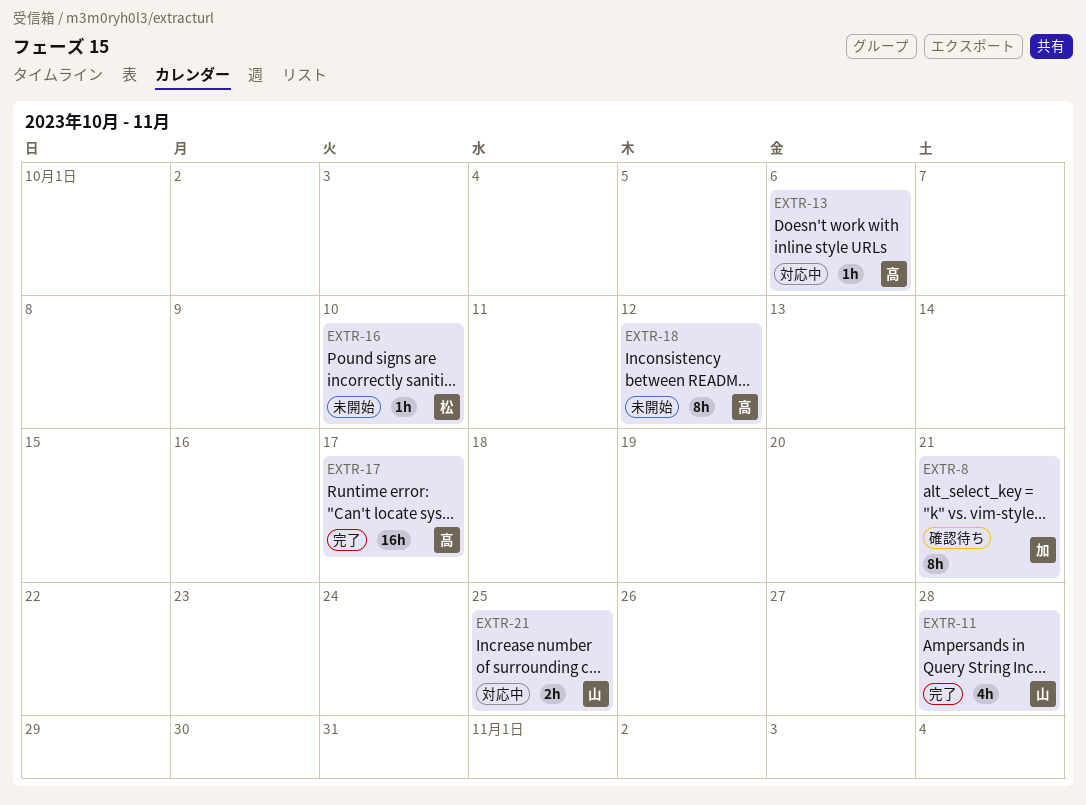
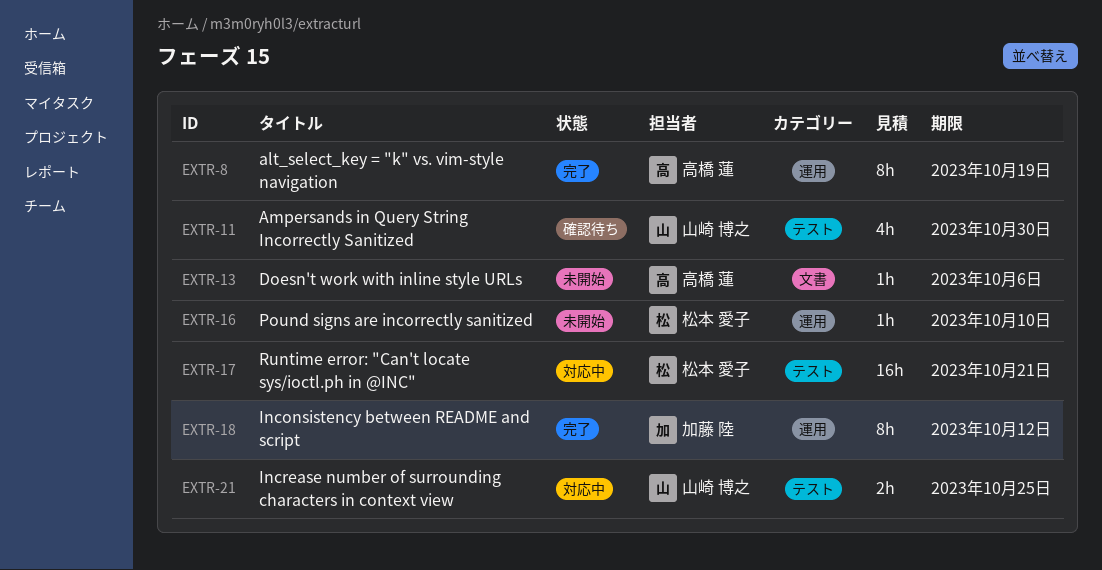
EXTR-8, status: 確認待ち -> 完了
EXTR-8, owner: 加藤 陸 -> 高橋 蓮
EXTR-8, due: Oct 21 -> Oct 19
EXTR-11, status: 完了 -> 確認待ち
EXTR-11, due: Oct 28 -> Oct 30
EXTR-13, status: 対応中 -> 未開始
EXTR-17, status: 完了 -> 対応中
EXTR-17, owner: 高橋 蓮 -> 松本 愛子
EXTR-17, due: Oct 17 -> Oct 21
EXTR-18, status: 未開始 -> 完了
EXTR-18, owner: 高橋 蓮 -> 加藤 陸

